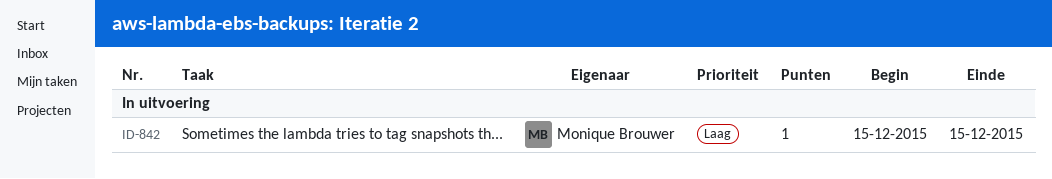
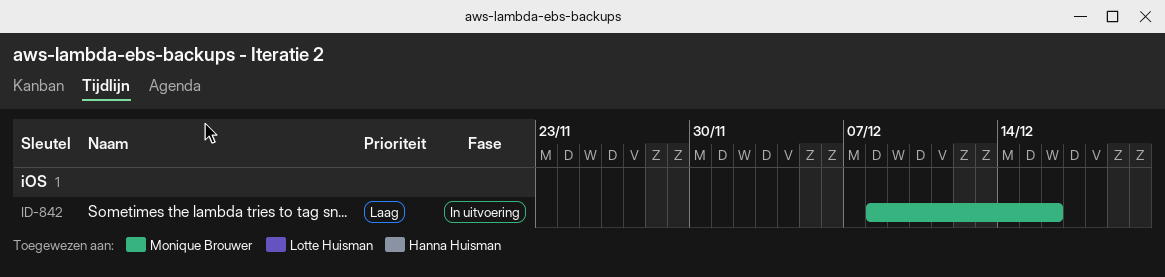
ID-842, start: Dec 15 -> Dec 8
ID-842, due: Dec 15 -> Dec 16

